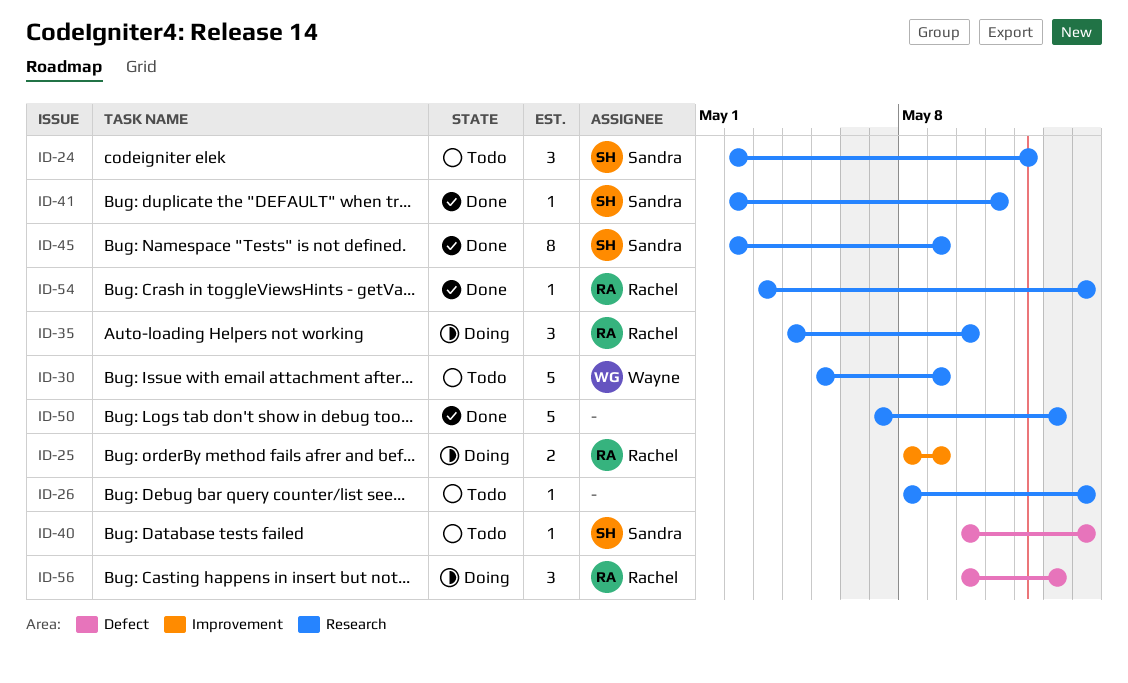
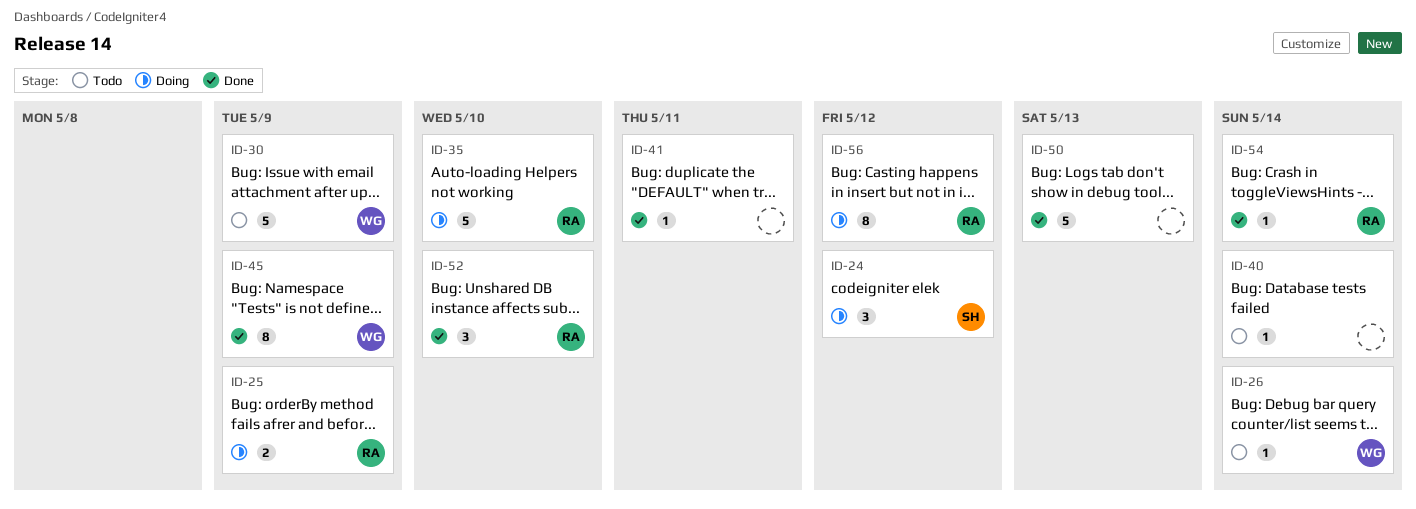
ID-24, status: Todo -> Doing
ID-26, owner: none -> Wayne
ID-35, estimate: 3 -> 5
ID-40, owner: Sandra -> none
ID-41, owner: Sandra -> none
ID-45, owner: Sandra -> Wayne
ID-52: none -> present
ID-56, estimate: 3 -> 8
ID-56, due: May 13 -> May 12

